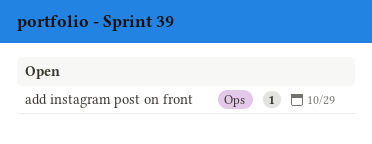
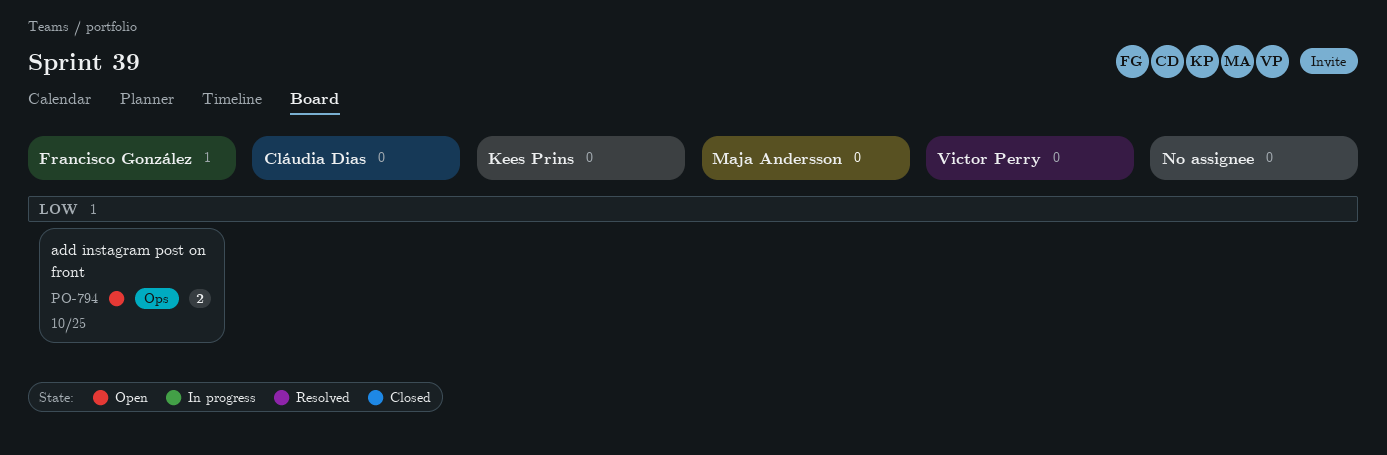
add instagram post on front, estimate: 1 -> 2
add instagram post on front, due: Oct 29 -> Oct 25

